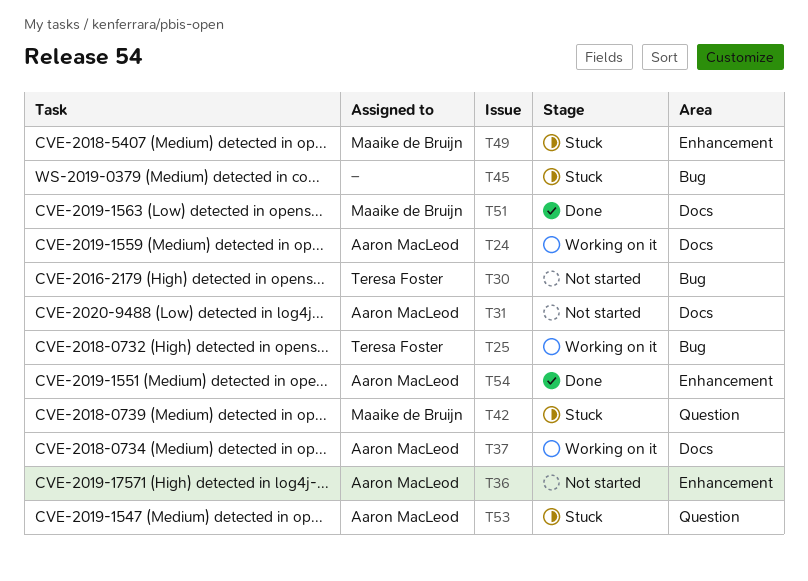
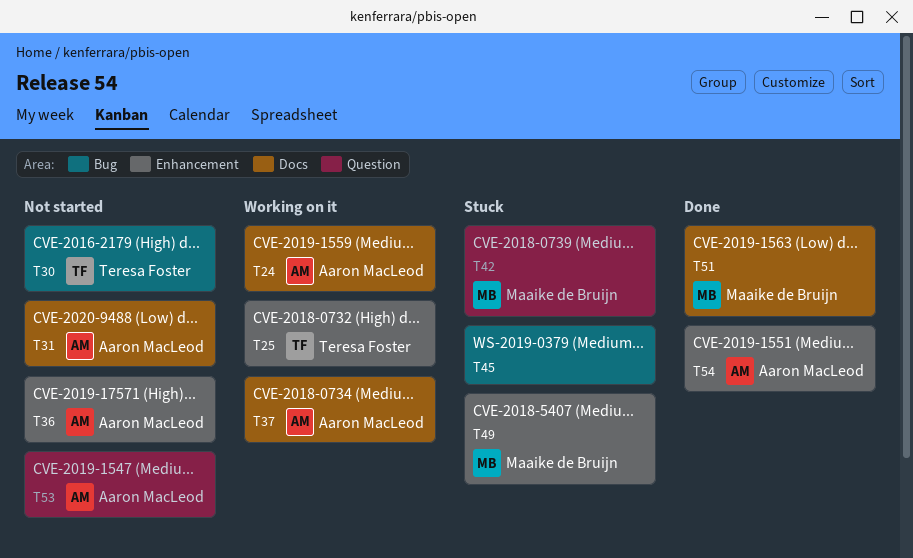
T25, label: Bug -> Enhancement
T53, status: Stuck -> Not started

